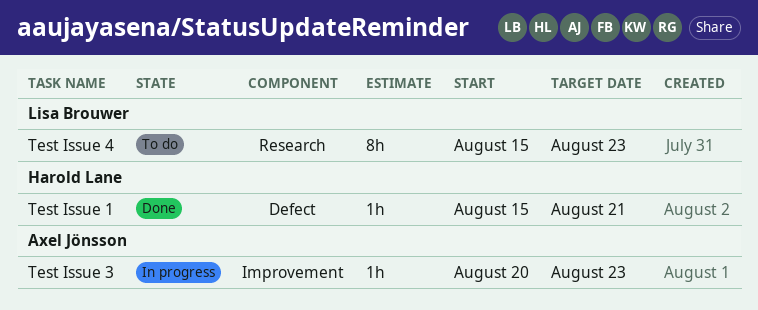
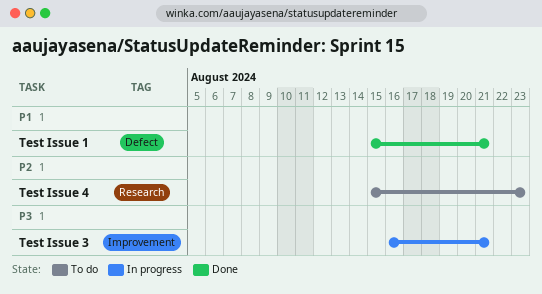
Test Issue 3, start: Aug 20 -> Aug 16
Test Issue 3, due: Aug 23 -> Aug 21

